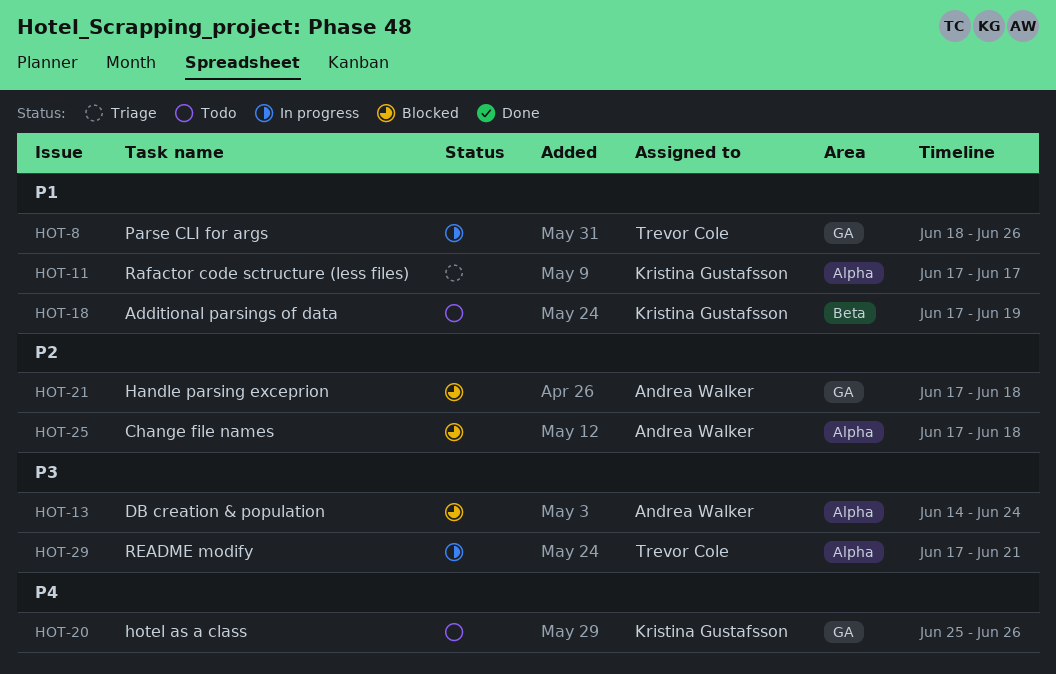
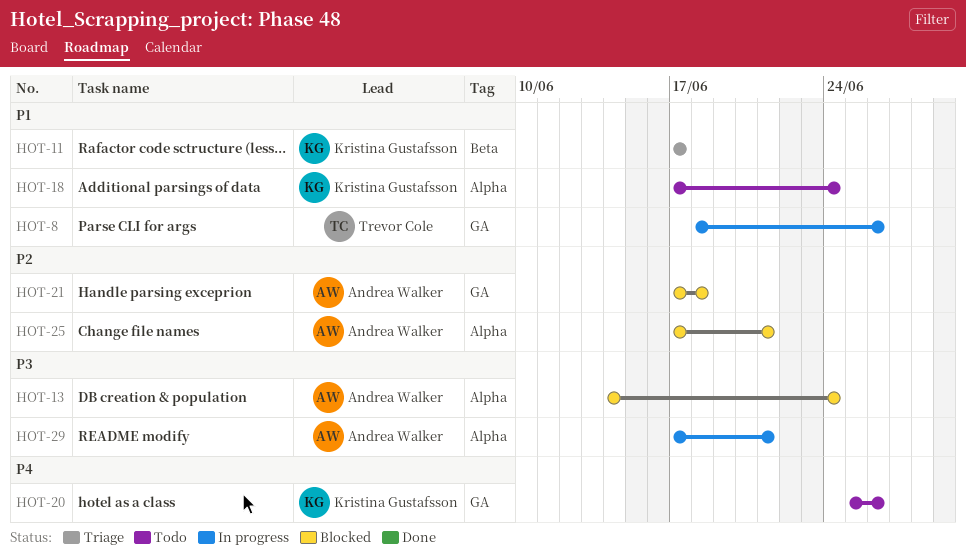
HOT-11, label: Alpha -> Beta
HOT-18, label: Beta -> Alpha
HOT-18, due: Jun 19 -> Jun 24
HOT-25, due: Jun 18 -> Jun 21
HOT-29, owner: Trevor Cole -> Andrea Walker

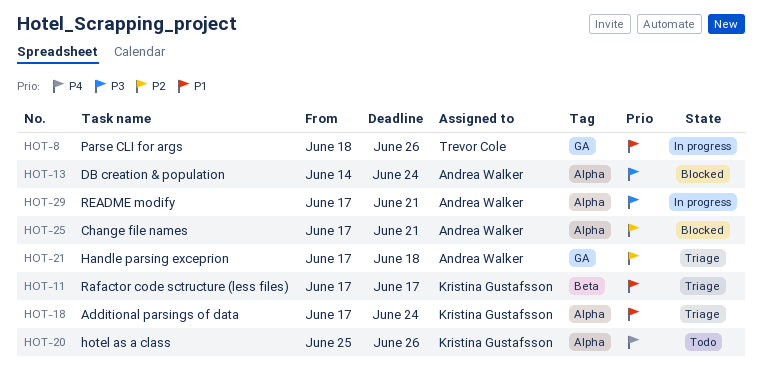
HOT-18, status: Todo -> Triage
HOT-20, label: GA -> Alpha
HOT-21, status: Blocked -> Triage

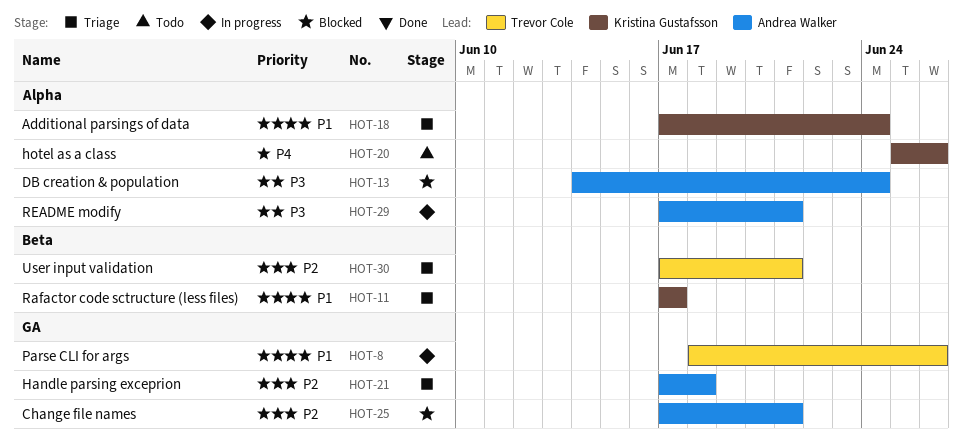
HOT-25, label: Alpha -> GA
HOT-30: none -> present

